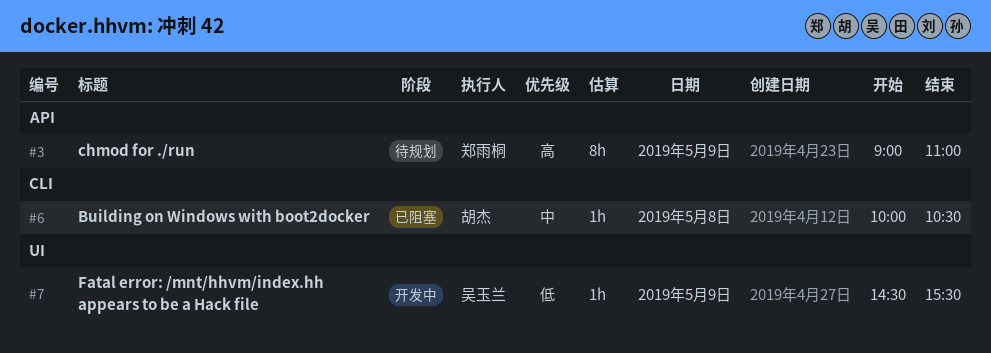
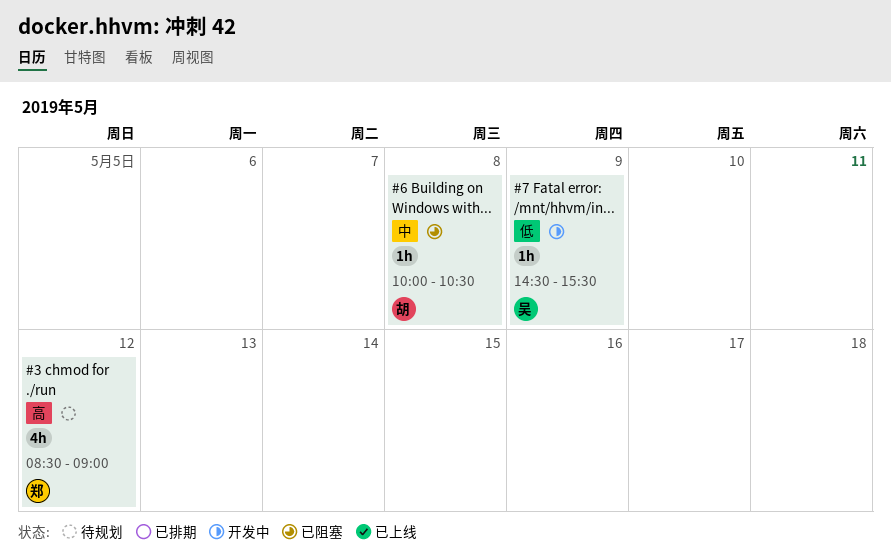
#3, estimate: 8h -> 4h
#3, day: May 9 -> May 12
#3, begins: 09:00 -> 08:30
#3, ends: 11:00 -> 09:00

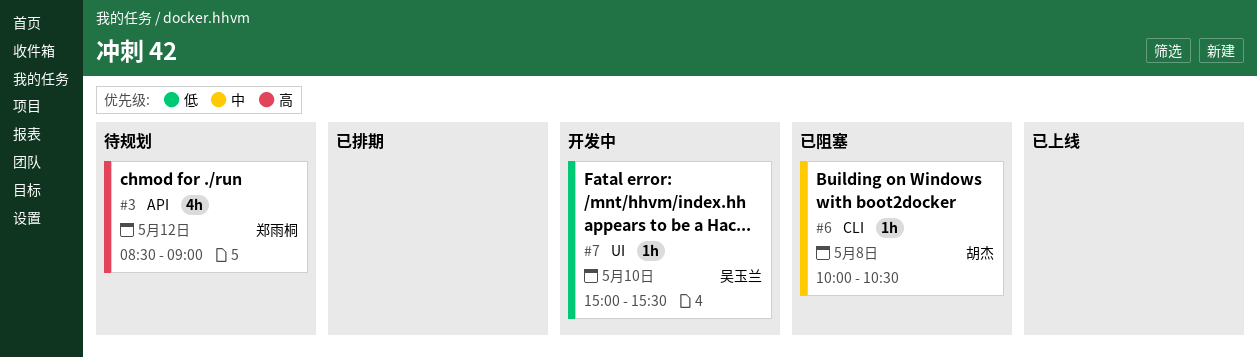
#7, day: May 9 -> May 10
#7, begins: 14:30 -> 15:00

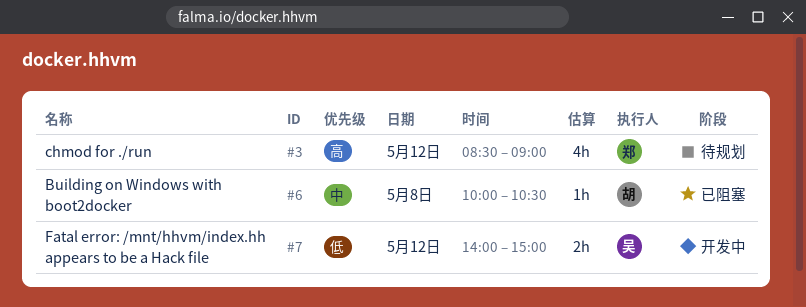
#7, estimate: 1h -> 2h
#7, day: May 10 -> May 12
#7, begins: 15:00 -> 14:00
#7, ends: 15:30 -> 15:00

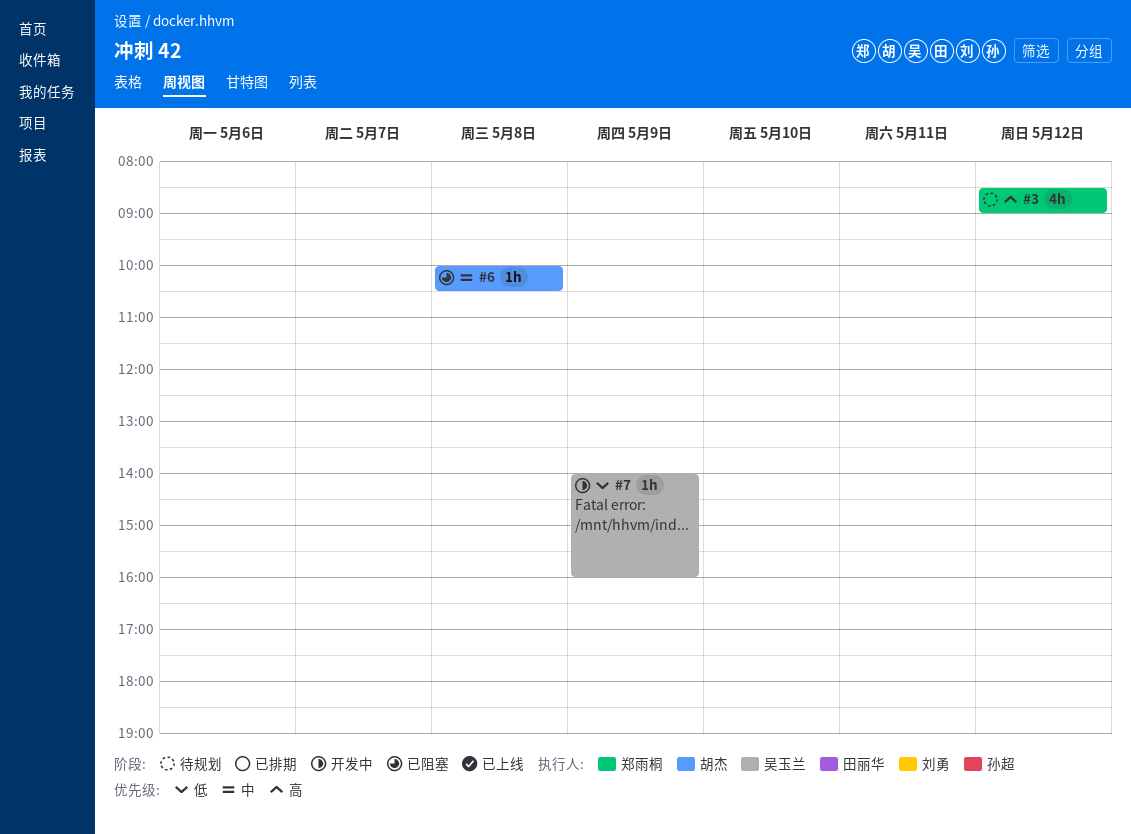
#7, estimate: 2h -> 1h
#7, day: May 12 -> May 9
#7, ends: 15:00 -> 16:00

